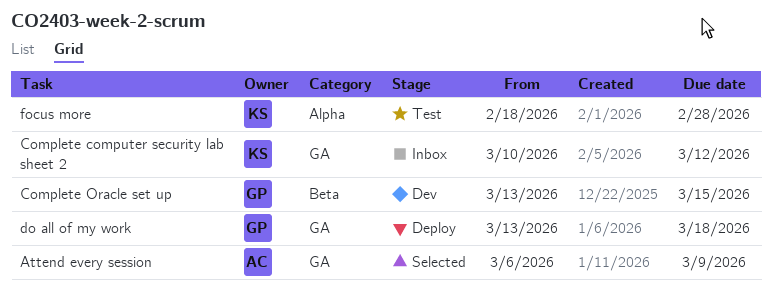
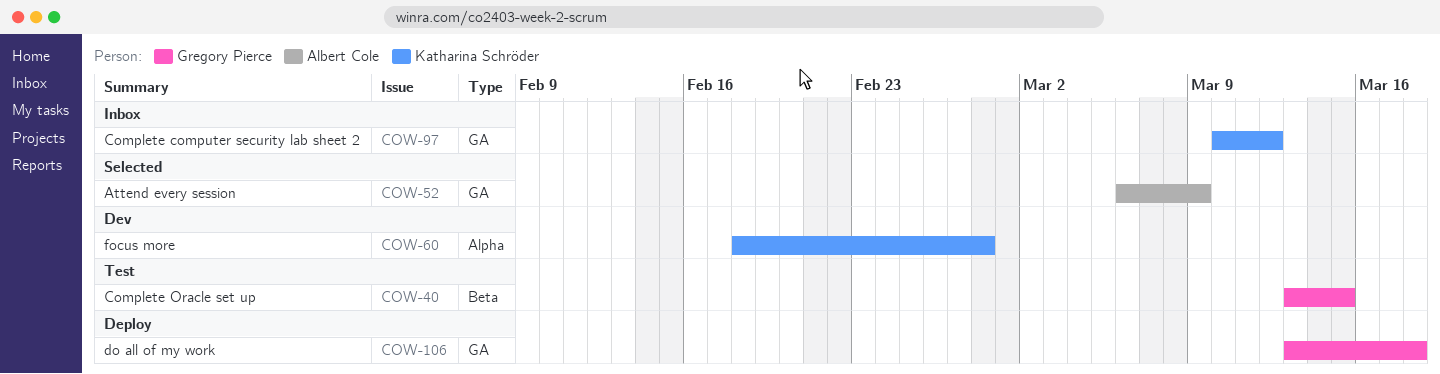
Complete Oracle set up, status: Dev -> Test
focus more, status: Test -> Dev

